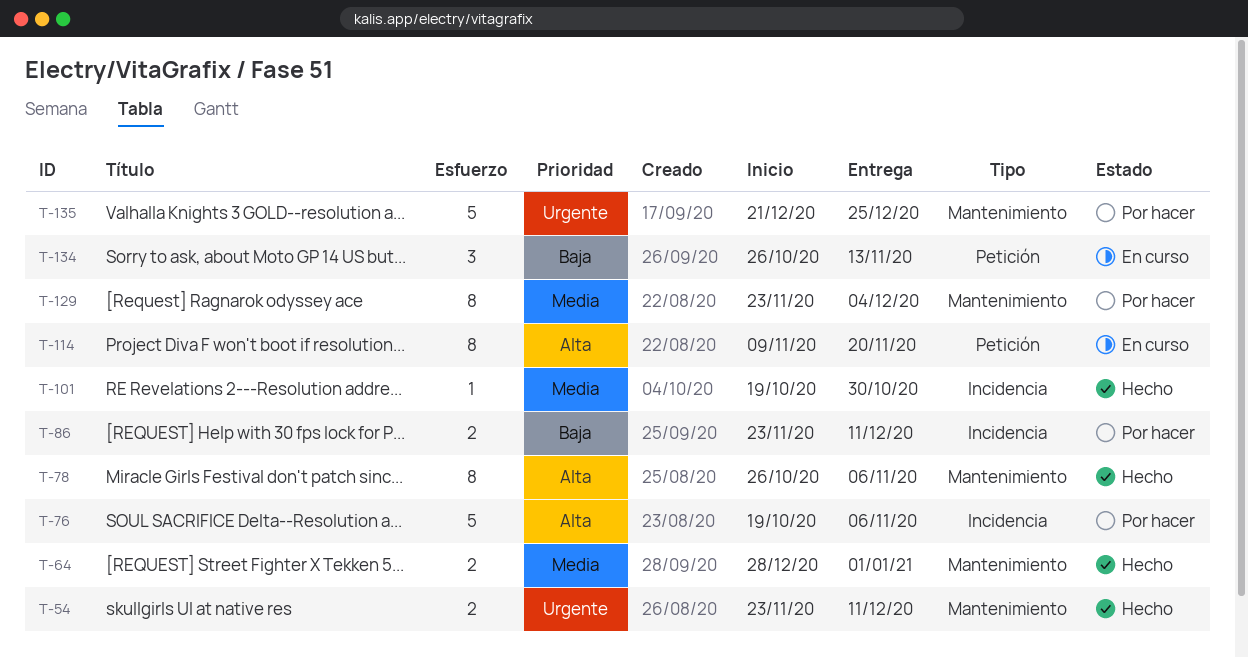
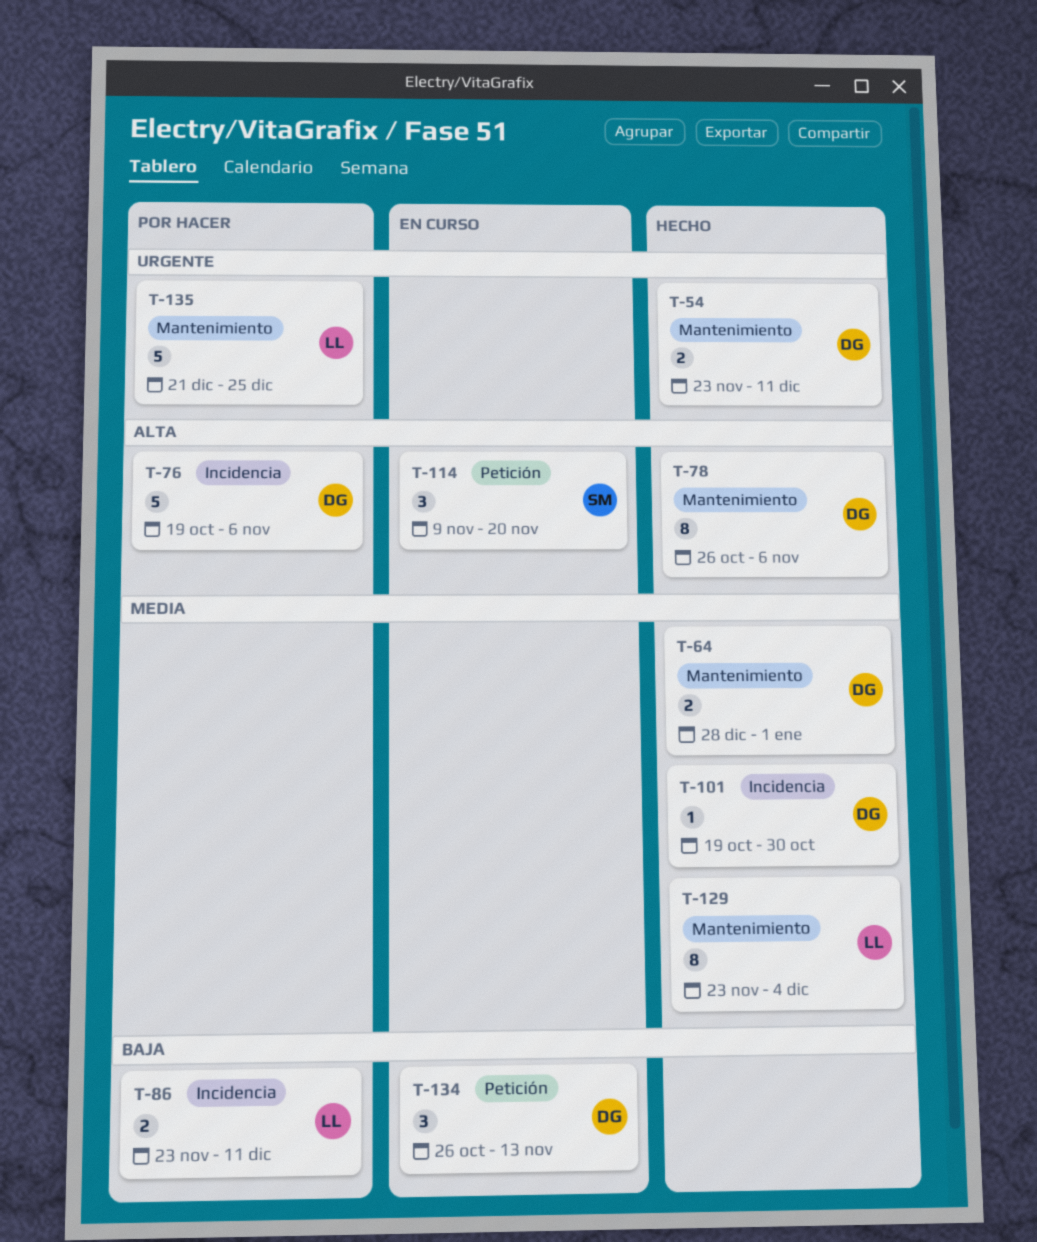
T-114, estimate: 8 -> 3
T-129, status: Por hacer -> Hecho

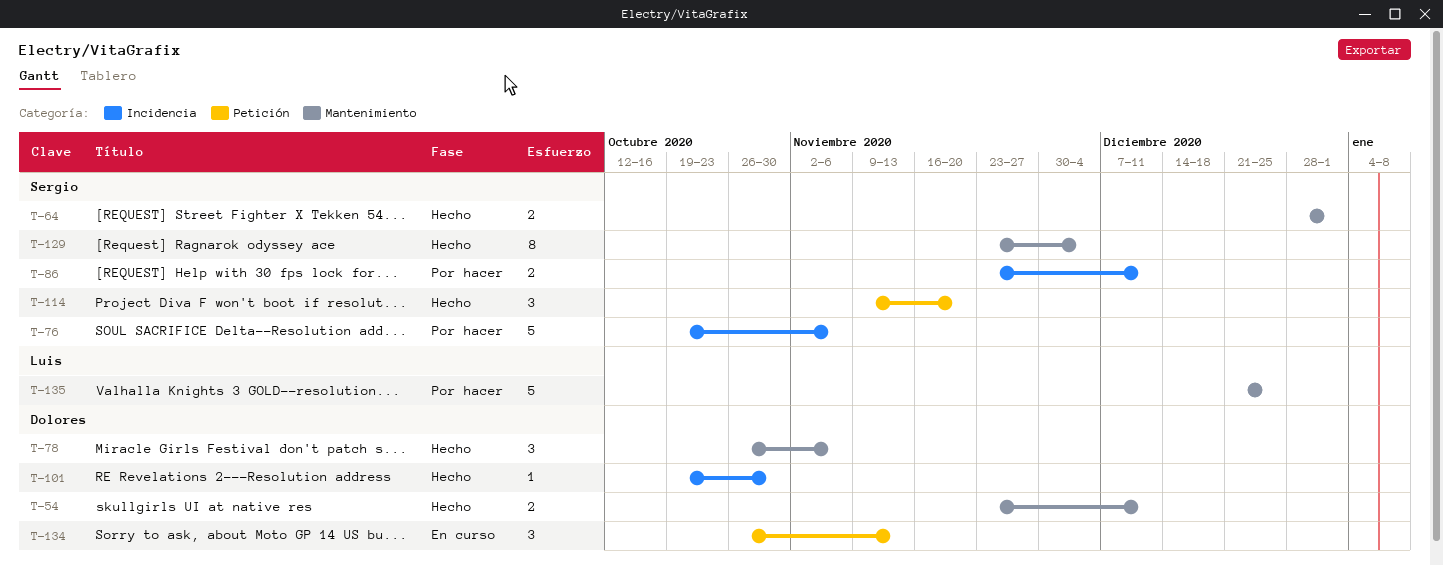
T-64, owner: Dolores -> Sergio
T-76, owner: Dolores -> Sergio
T-78, estimate: 8 -> 3
T-86, owner: Luis -> Sergio
T-114, status: En curso -> Hecho
T-129, owner: Luis -> Sergio

